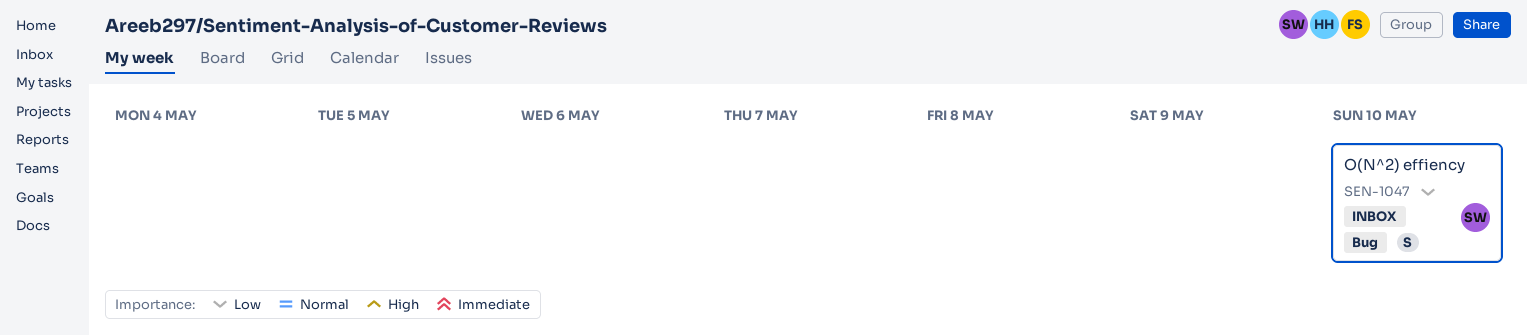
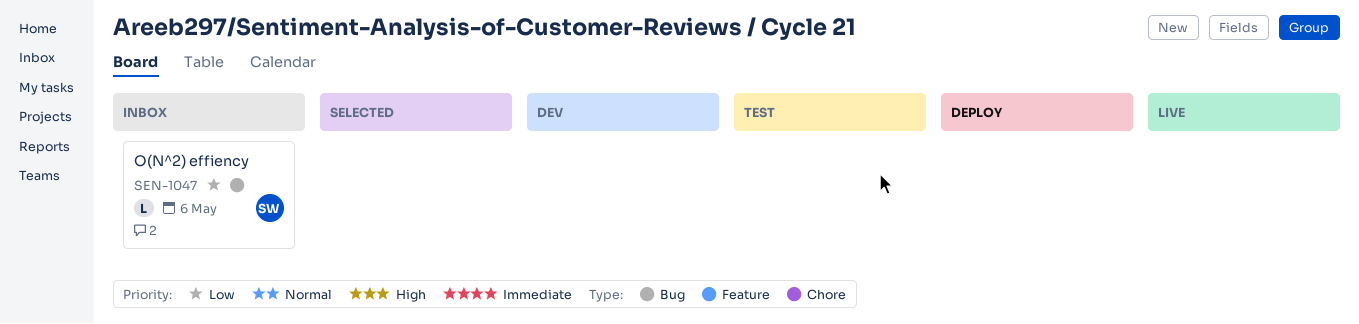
SEN-1047, estimate: S -> L
SEN-1047, due: May 10 -> May 6

